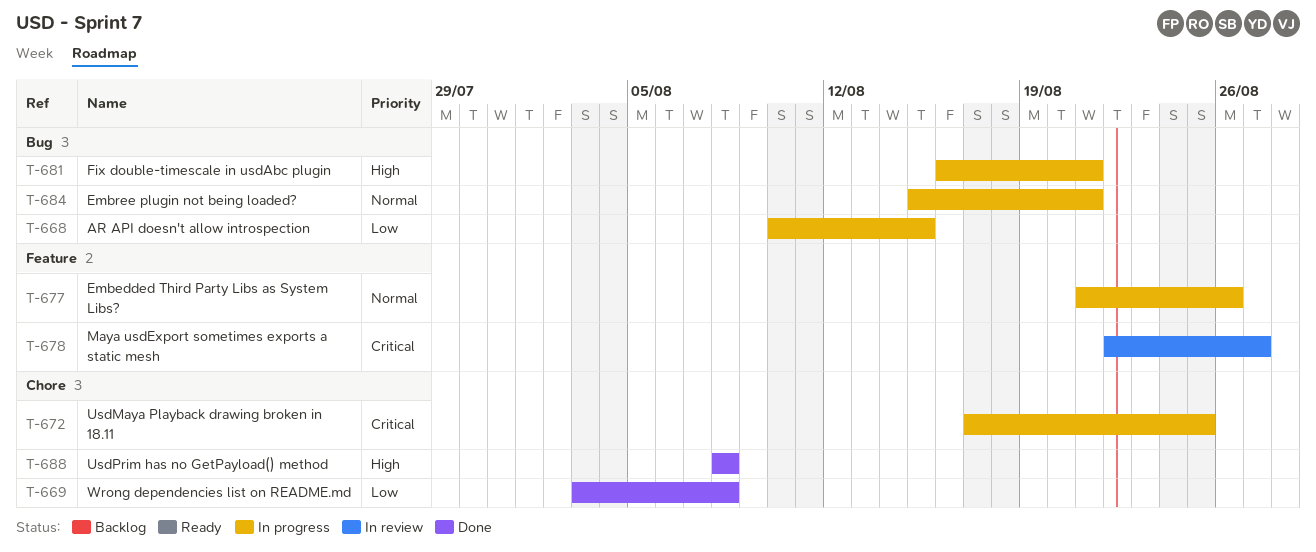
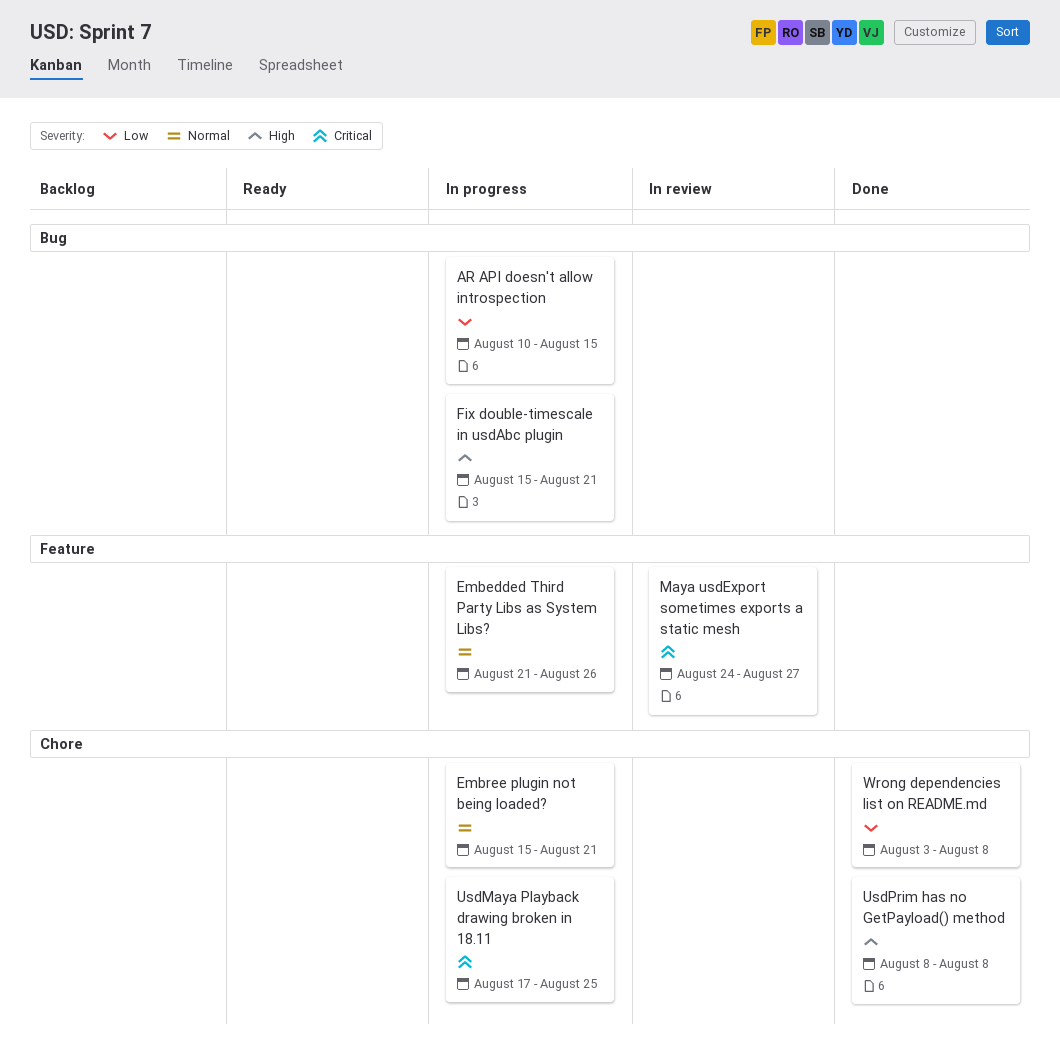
Embree plugin not being loaded?, label: Bug -> Chore
Fix double-timescale in usdAbc plugin, start: Aug 16 -> Aug 15
Maya usdExport sometimes exports a static mesh, start: Aug 22 -> Aug 24

